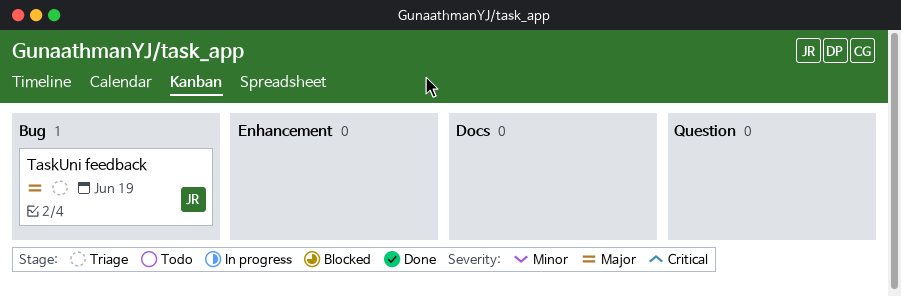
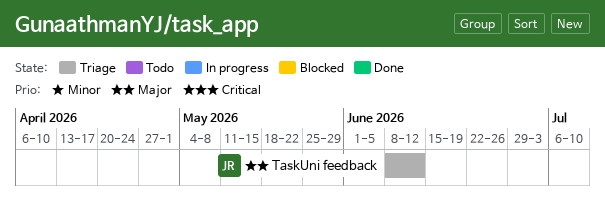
TaskUni feedback, due: Jun 19 -> Jun 12

